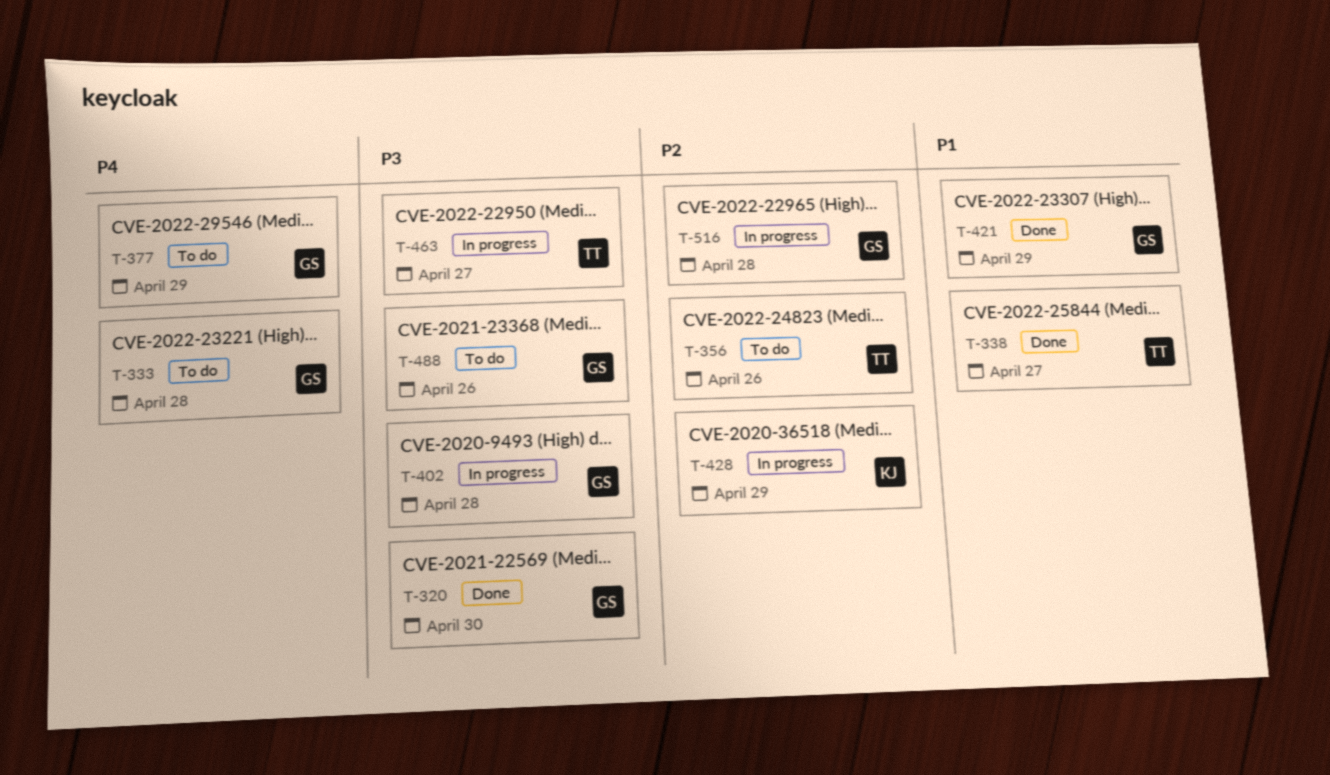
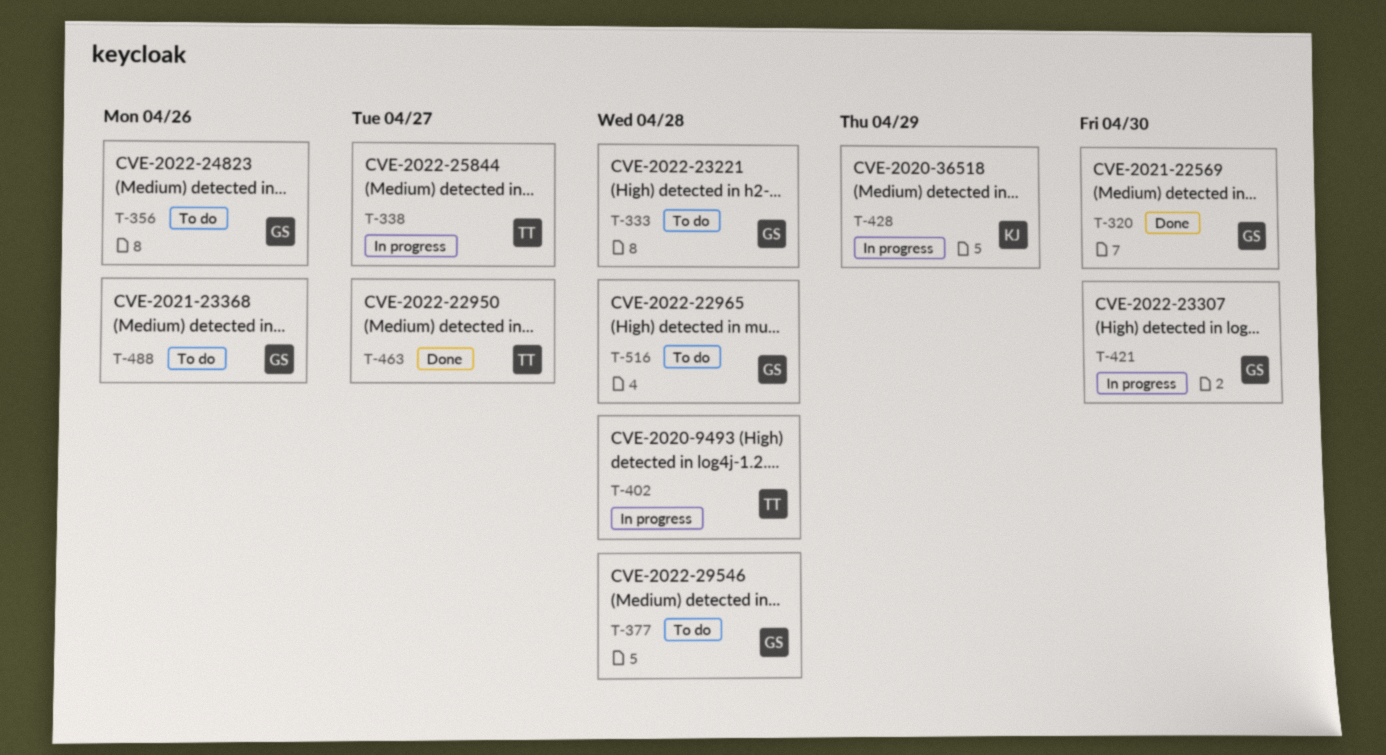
T-338, status: Done -> In progress
T-356, owner: TT -> GS
T-377, due: Apr 29 -> Apr 28
T-402, owner: GS -> TT
T-421, status: Done -> In progress
T-421, due: Apr 29 -> Apr 30
T-463, status: In progress -> Done
T-516, status: In progress -> To do

